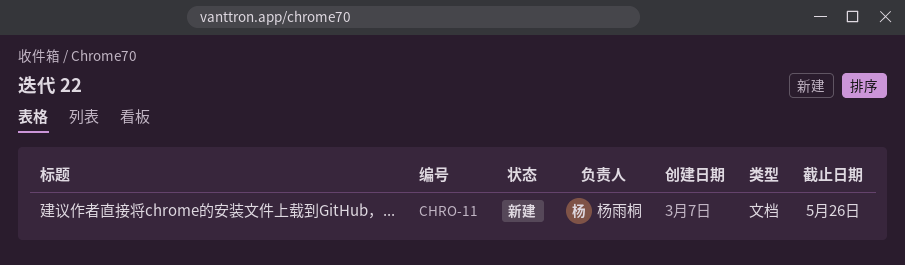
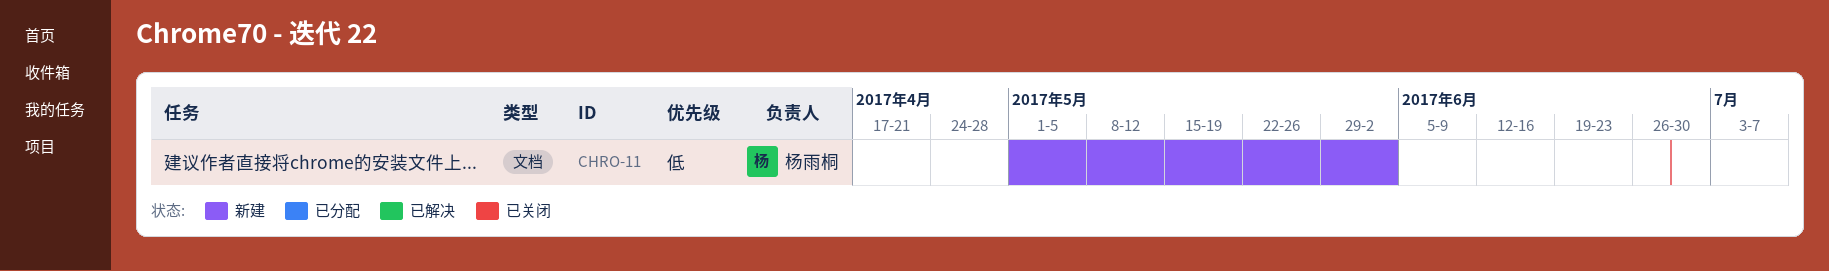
CHRO-11, due: May 26 -> Jun 2

